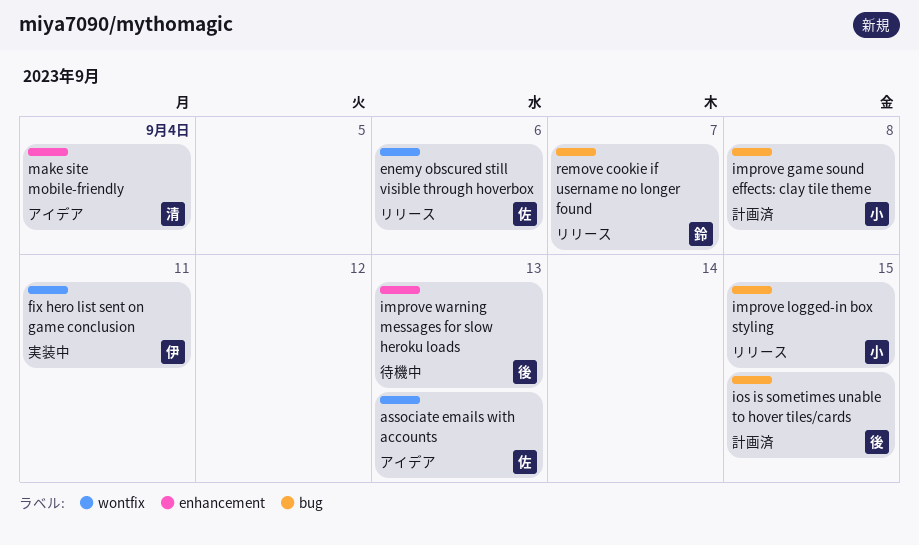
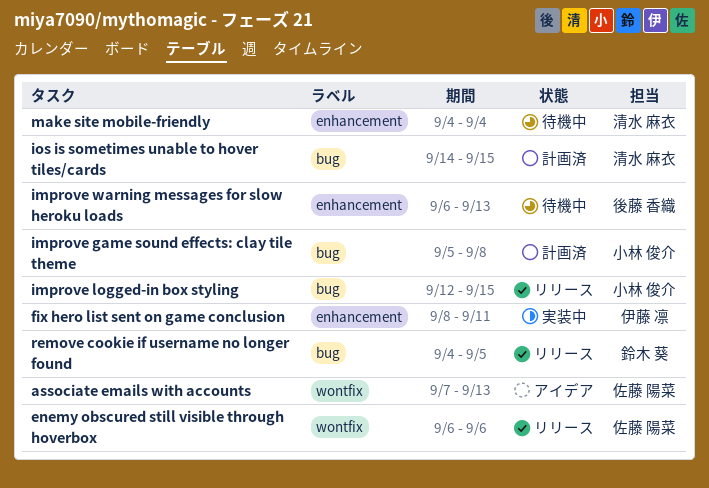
fix hero list sent on game conclusion, label: wontfix -> enhancement
ios is sometimes unable to hover tiles/cards, owner: 後藤 香織 -> 清水 麻衣
make site mobile-friendly, status: アイデア -> 待機中
remove cookie if username no longer found, due: Sep 7 -> Sep 5

